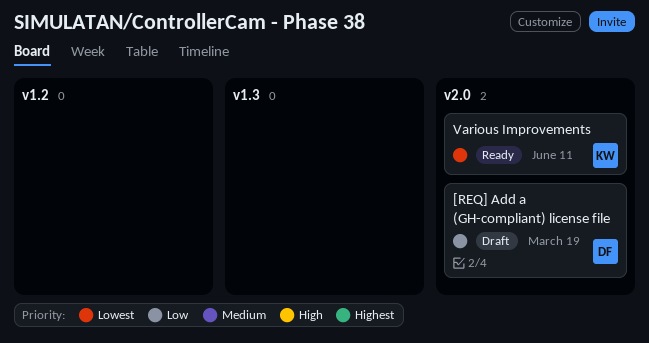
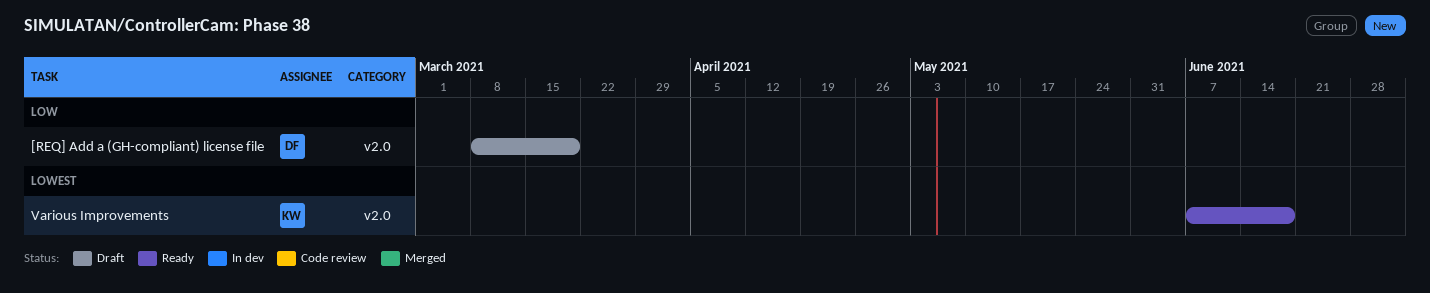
Various Improvements, due: Jun 11 -> Jun 18

